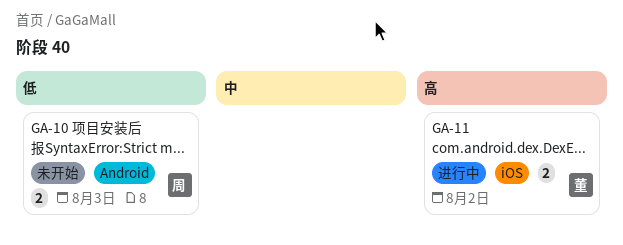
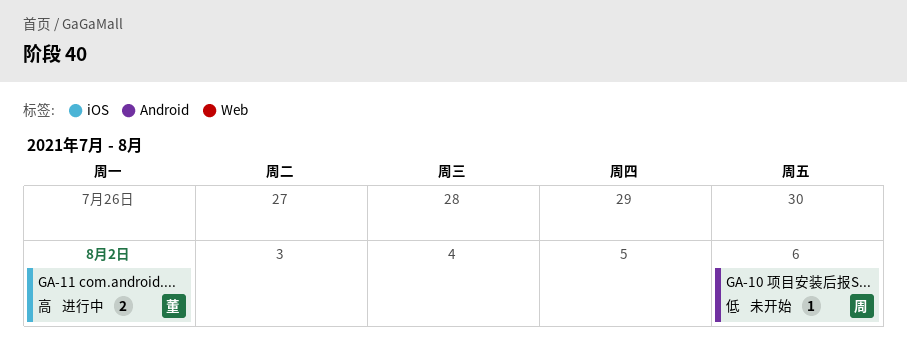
GA-10, estimate: 2 -> 1
GA-10, due: Aug 3 -> Aug 6

